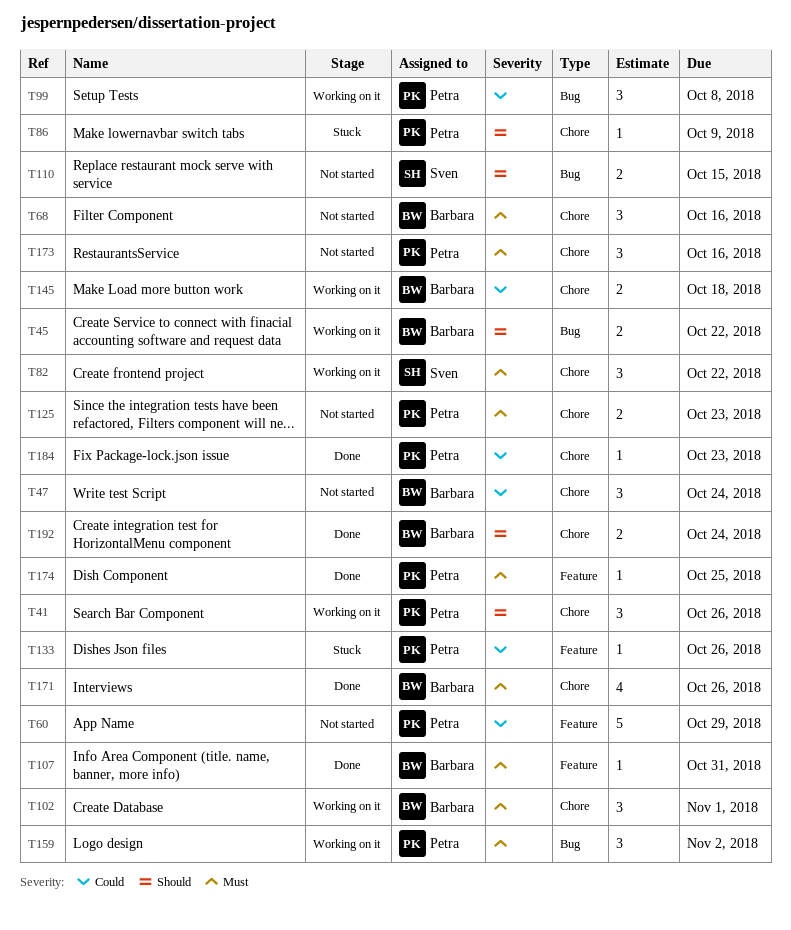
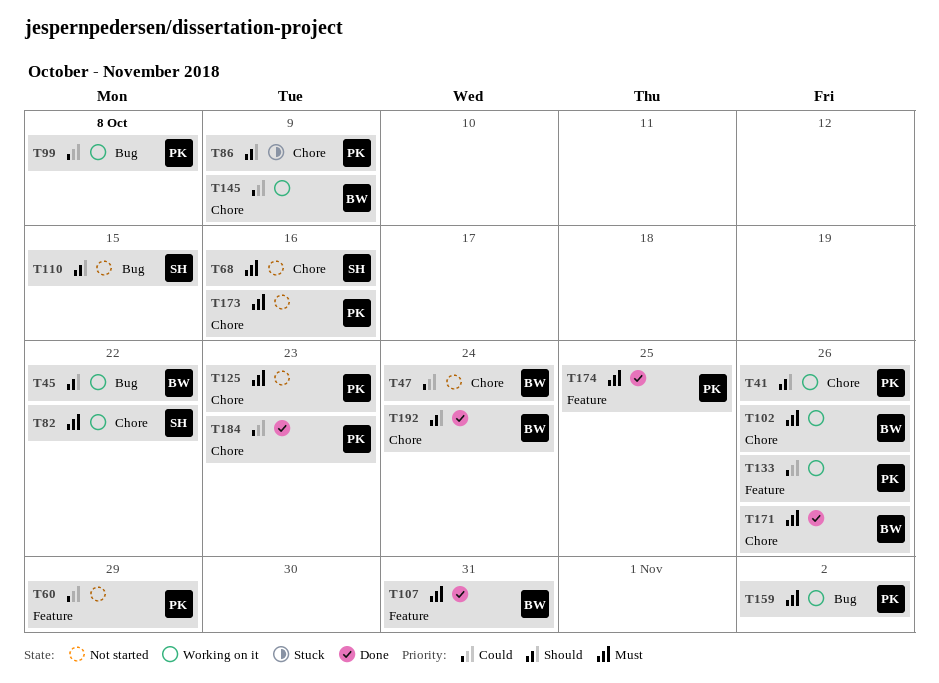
T68, owner: Barbara -> Sven
T102, due: Nov 1 -> Oct 26
T133, status: Stuck -> Working on it
T145, due: Oct 18 -> Oct 9

